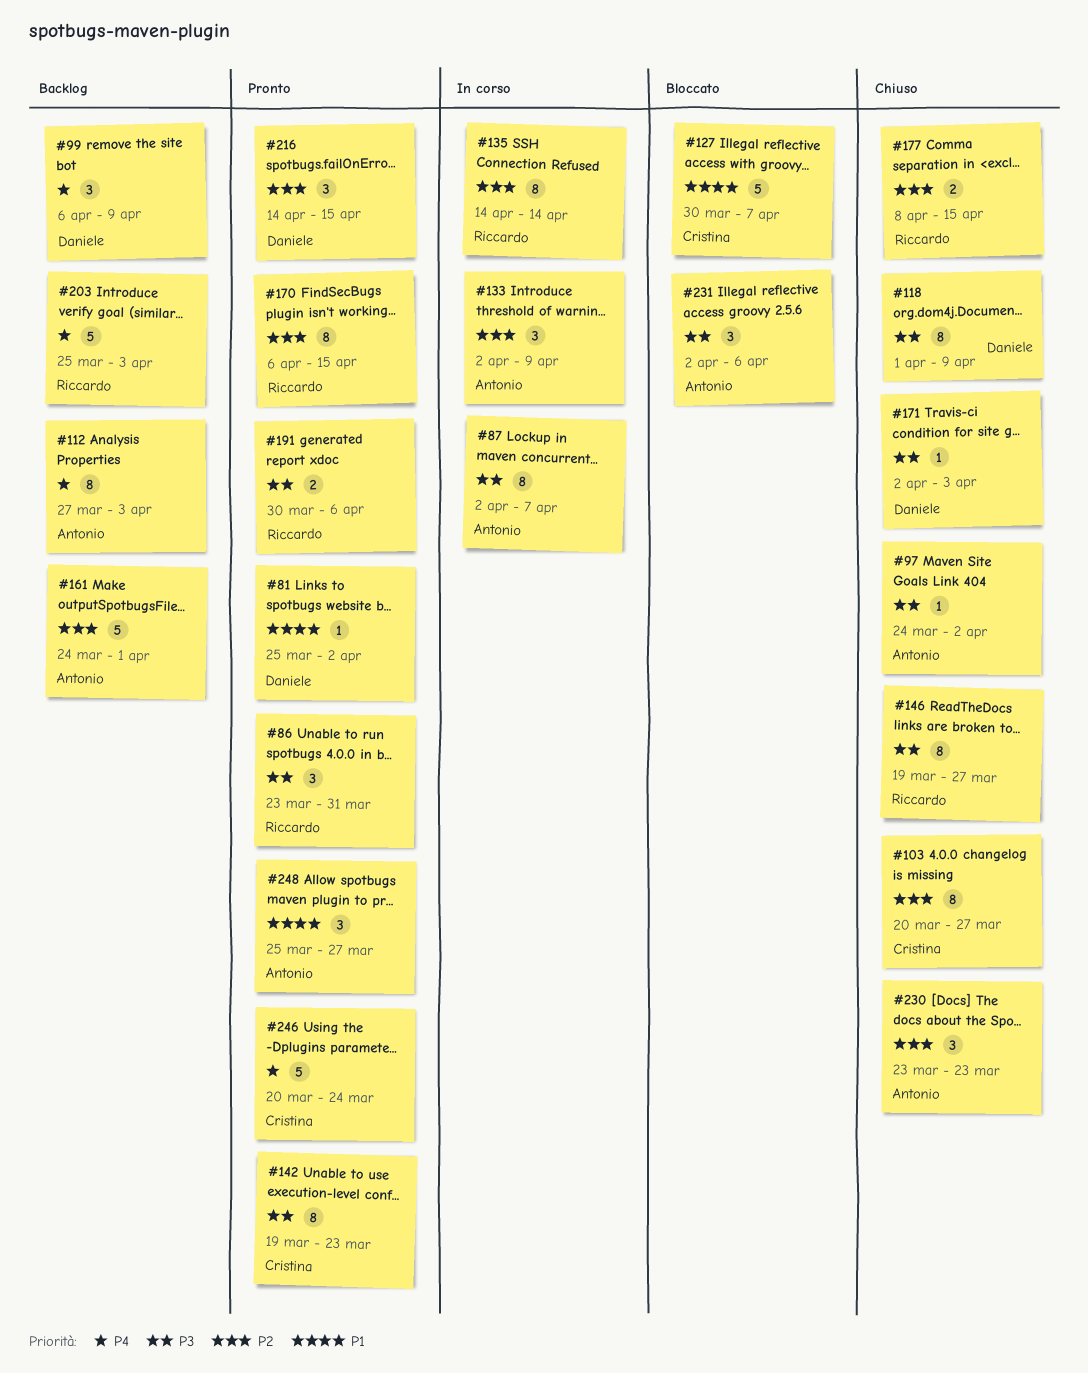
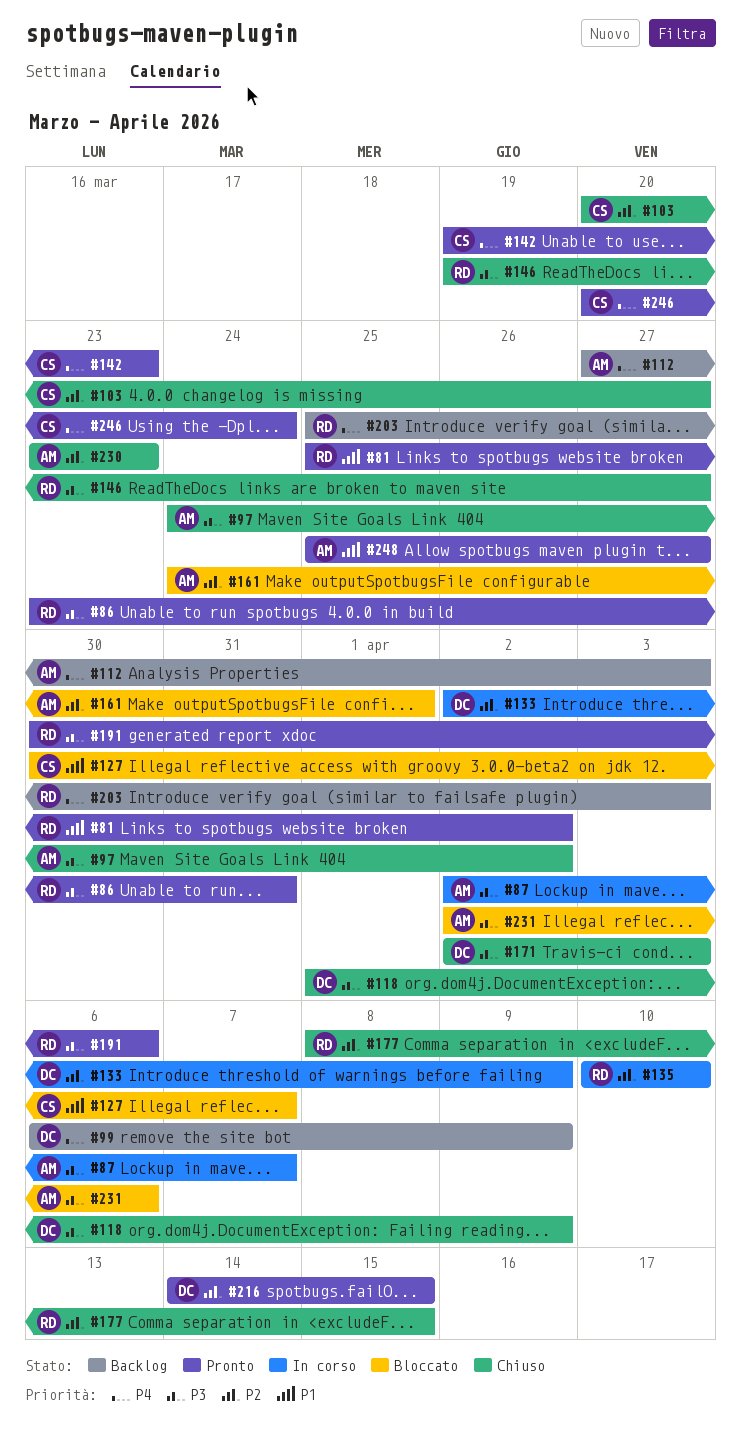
#81, owner: Daniele -> Riccardo
#133, owner: Antonio -> Daniele
#135, start: Apr 14 -> Apr 10
#135, due: Apr 14 -> Apr 10
#142, priority: P3 -> P4
#161, status: Backlog -> Bloccato
#170: present -> none

